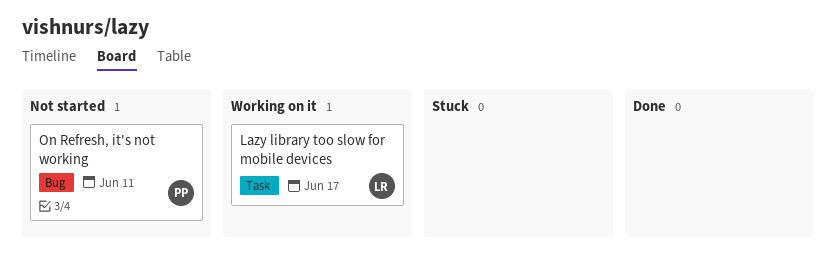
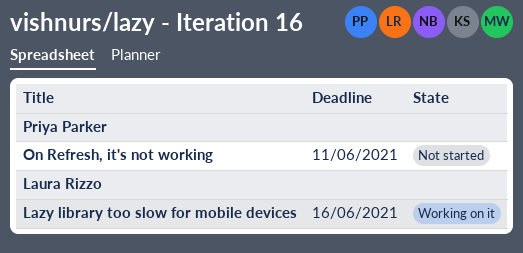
Lazy library too slow for mobile devices, due: Jun 17 -> Jun 16

